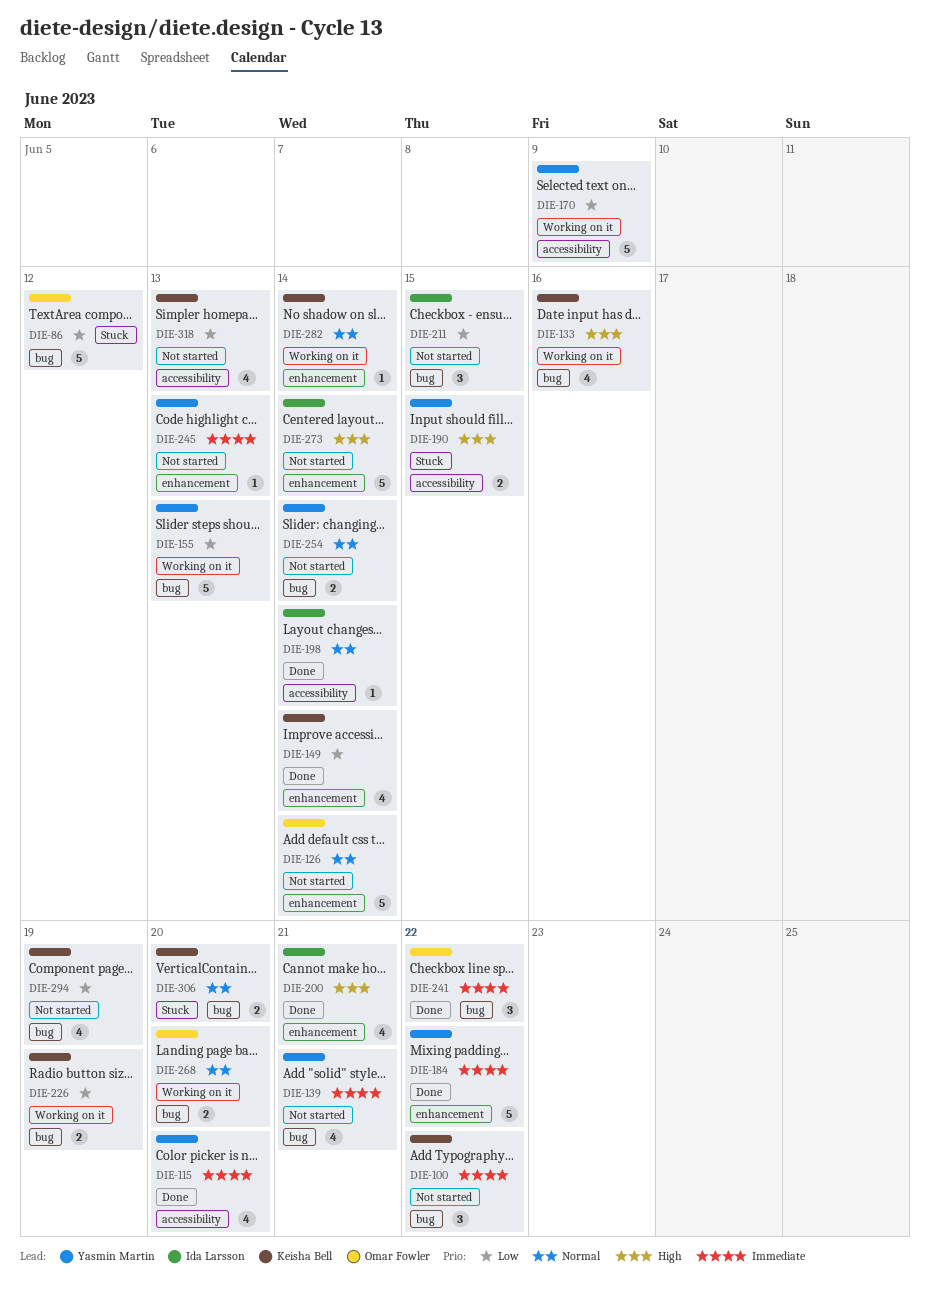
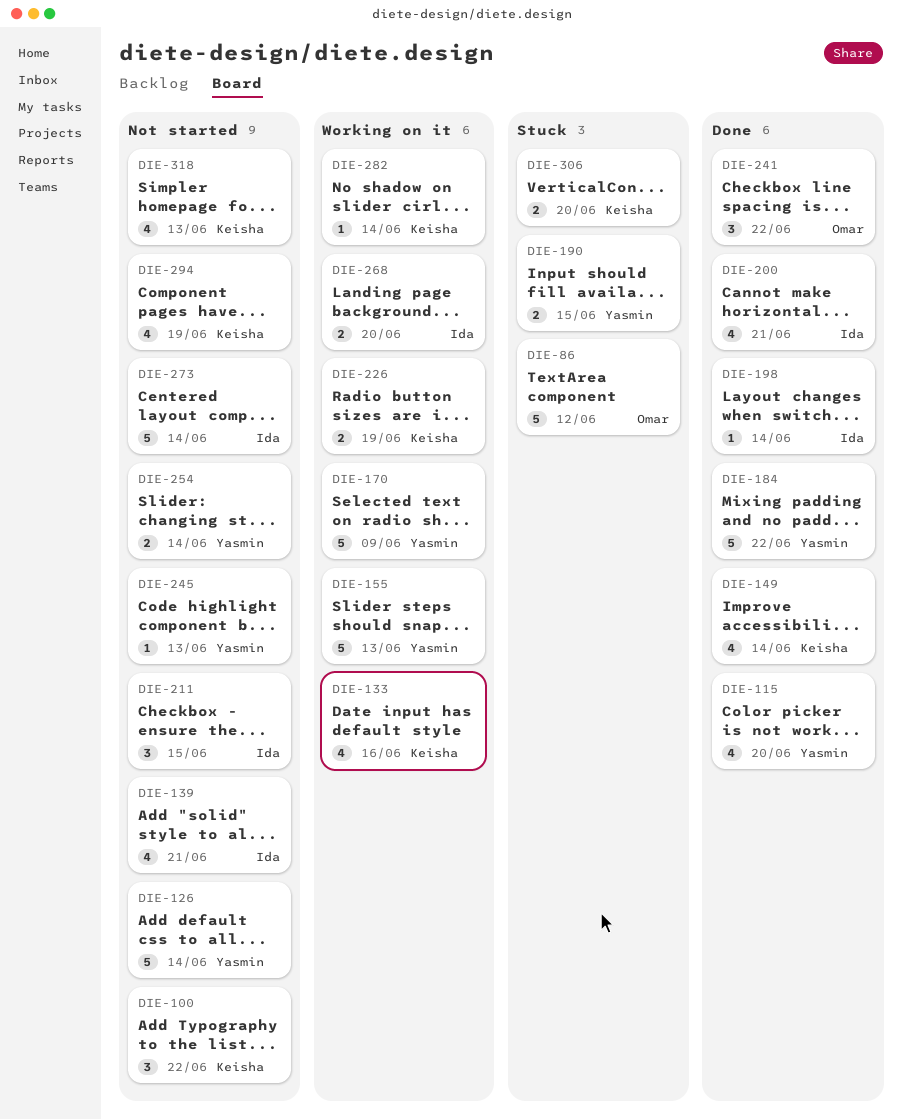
DIE-126, owner: Omar Fowler -> Yasmin Martin
DIE-139, owner: Yasmin Martin -> Ida Larsson
DIE-268, owner: Omar Fowler -> Ida Larsson

